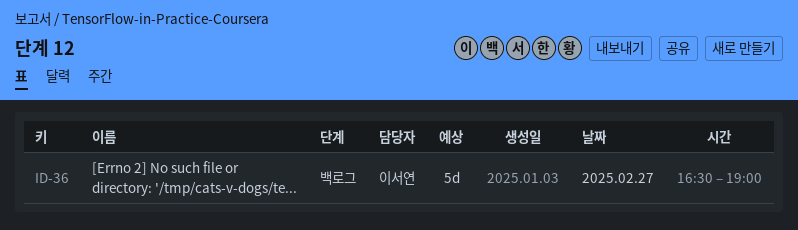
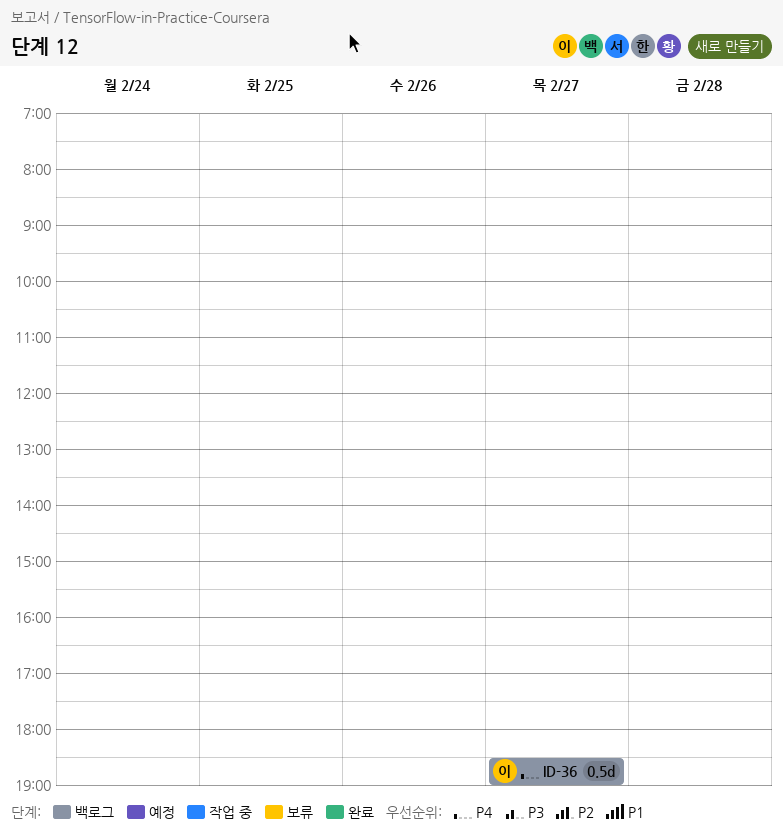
ID-36, estimate: 5d -> 0.5d
ID-36, begins: 16:30 -> 18:30

